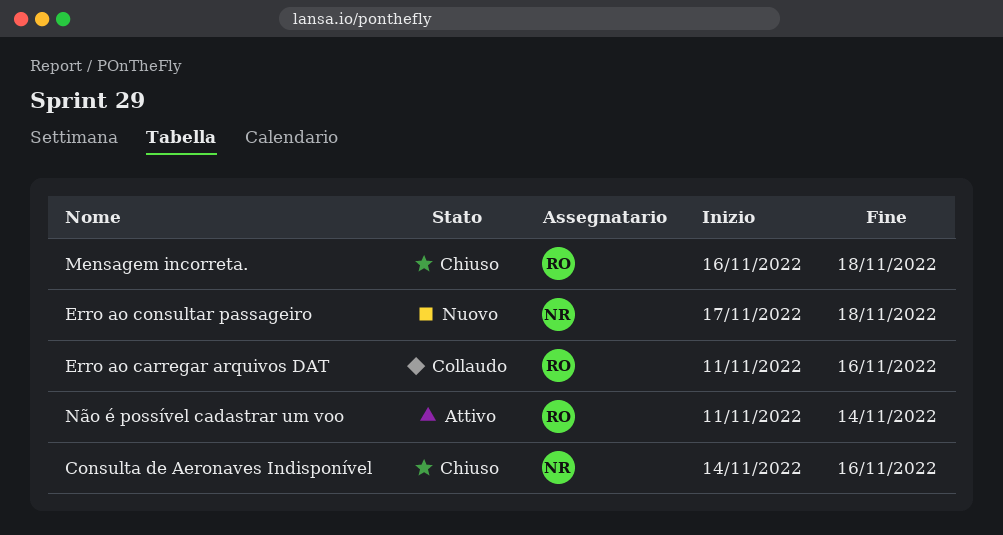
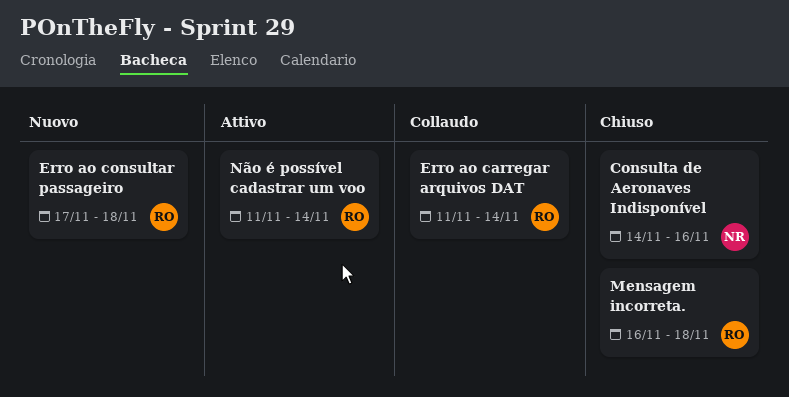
Erro ao carregar arquivos DAT, due: Nov 16 -> Nov 14
Erro ao consultar passageiro, owner: NR -> RO

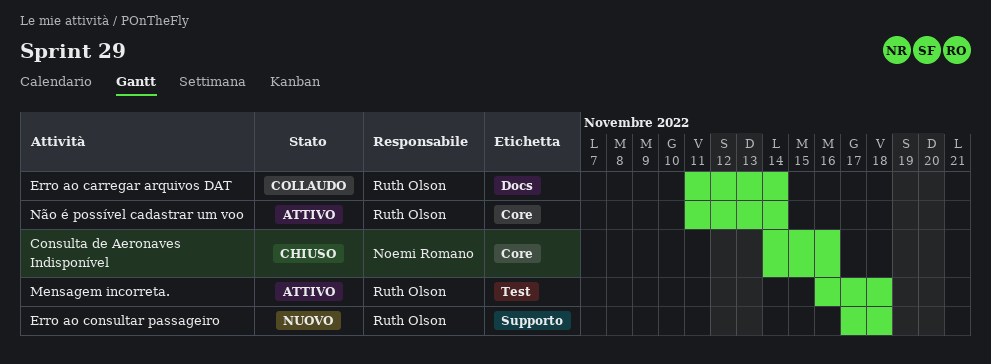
Mensagem incorreta., status: Chiuso -> Attivo

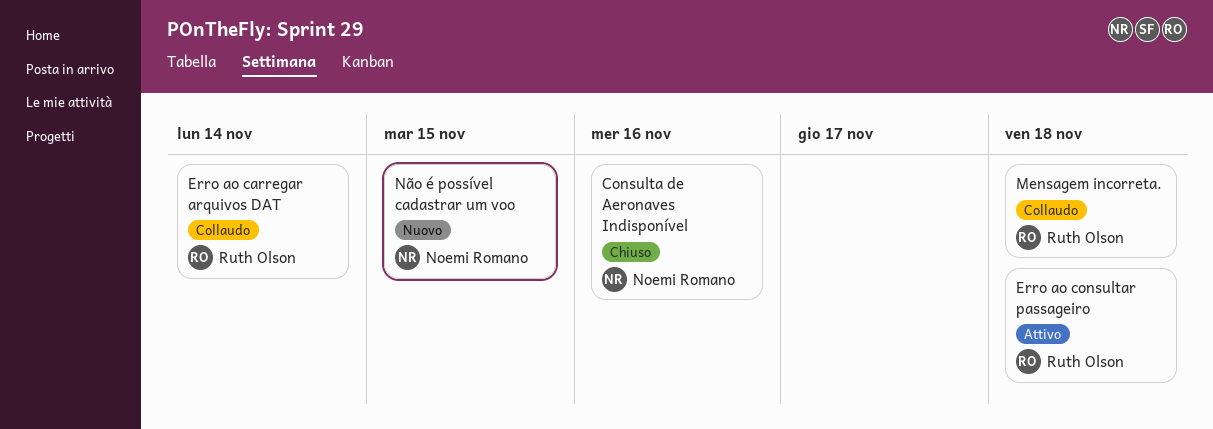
Erro ao consultar passageiro, status: Nuovo -> Attivo
Mensagem incorreta., status: Attivo -> Collaudo
Não é possível cadastrar um voo, status: Attivo -> Nuovo
Não é possível cadastrar um voo, owner: Ruth Olson -> Noemi Romano
Não é possível cadastrar um voo, due: Nov 14 -> Nov 15

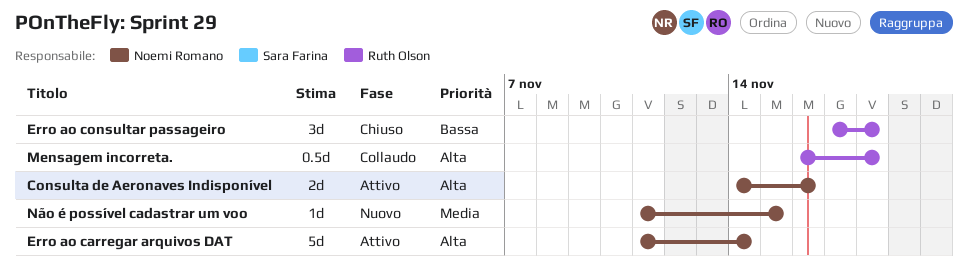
Consulta de Aeronaves Indisponível, status: Chiuso -> Attivo
Erro ao carregar arquivos DAT, status: Collaudo -> Attivo
Erro ao carregar arquivos DAT, owner: Ruth Olson -> Noemi Romano
Erro ao consultar passageiro, status: Attivo -> Chiuso

